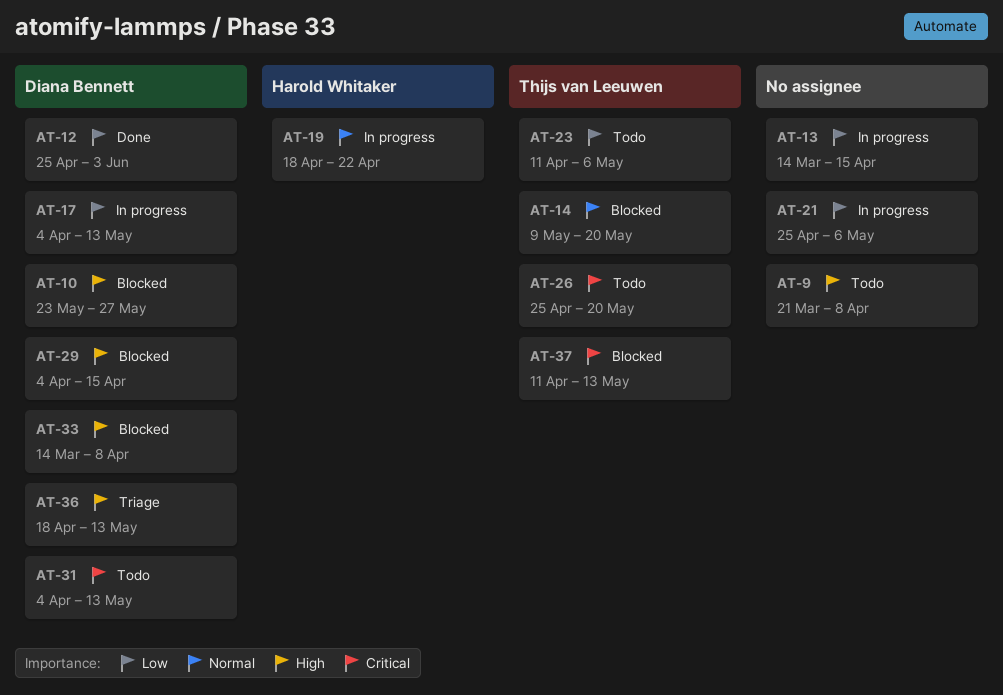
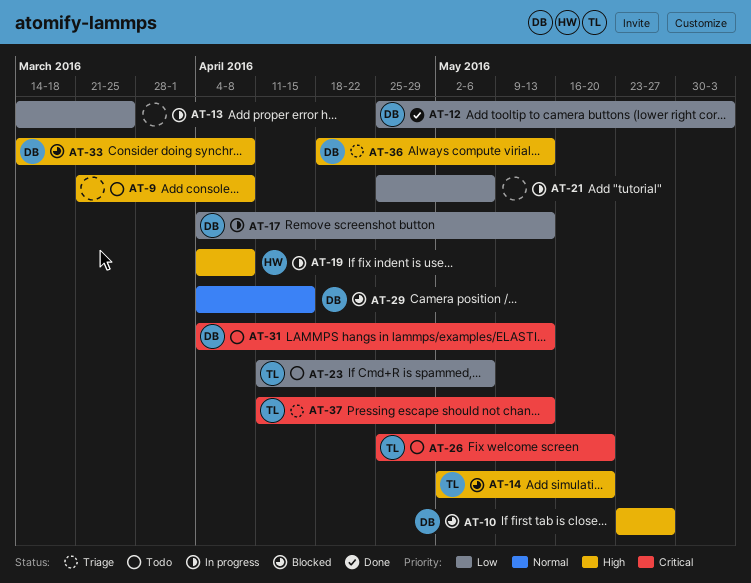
AT-13, due: Apr 15 -> Mar 25
AT-14, priority: Normal -> High
AT-14, start: May 9 -> May 2
AT-19, priority: Normal -> High
AT-19, start: Apr 18 -> Apr 4
AT-19, due: Apr 22 -> Apr 8
AT-29, priority: High -> Normal
AT-37, status: Blocked -> Triage

